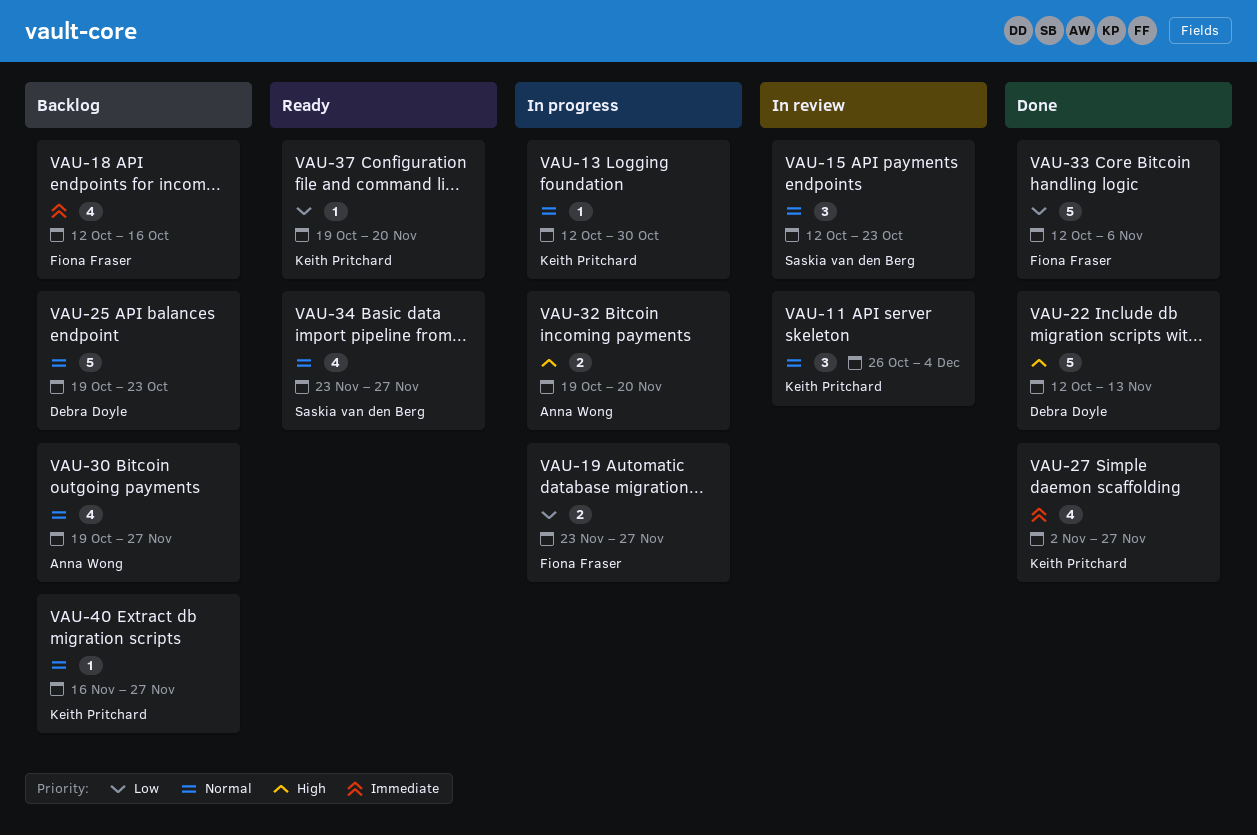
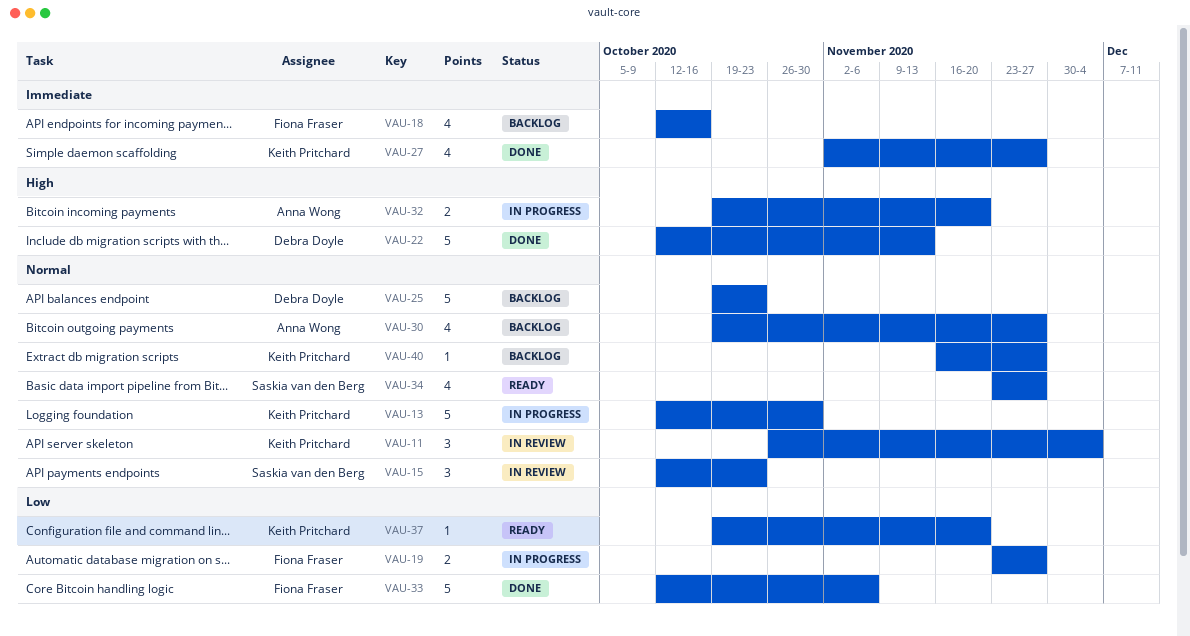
VAU-13, estimate: 1 -> 5

